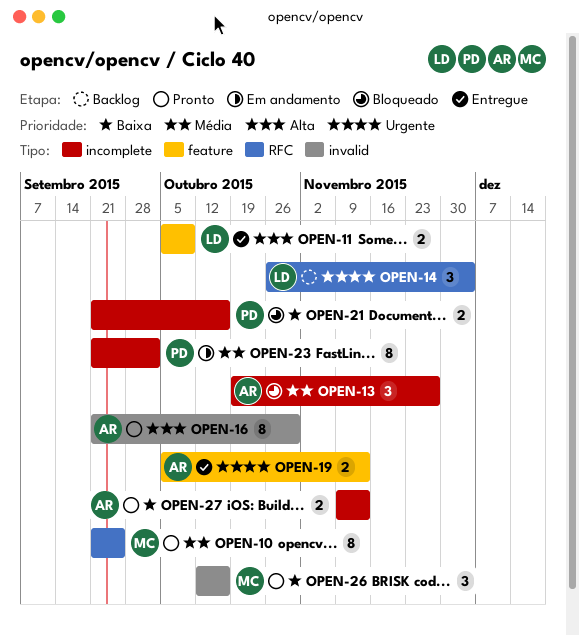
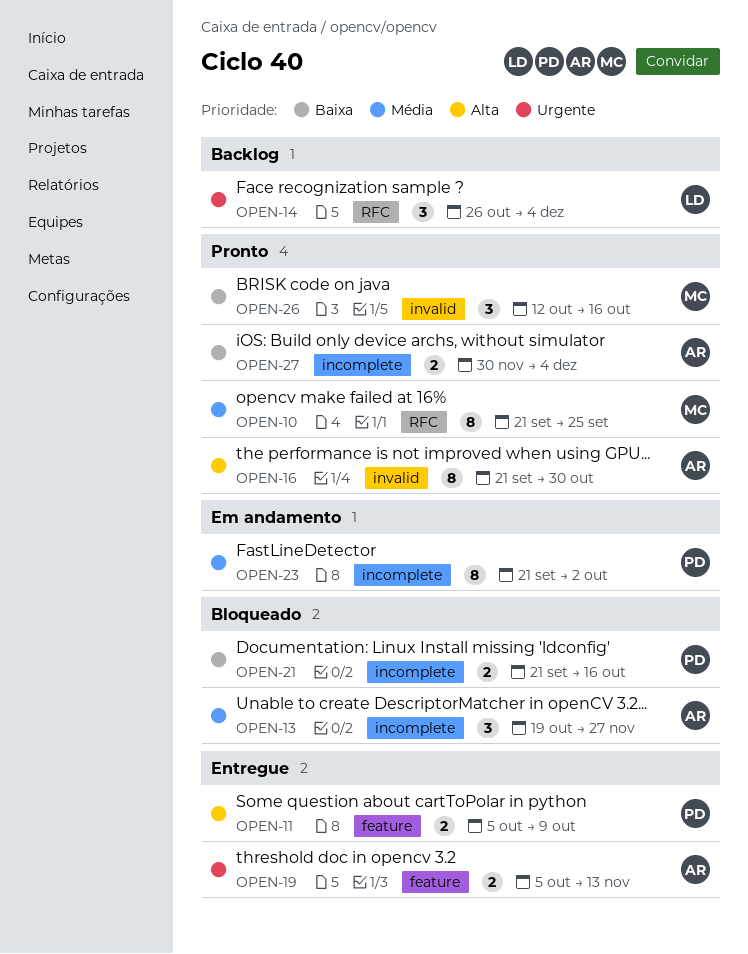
OPEN-11, owner: LD -> PD
OPEN-27, start: Nov 9 -> Nov 30
OPEN-27, due: Nov 13 -> Dec 4

